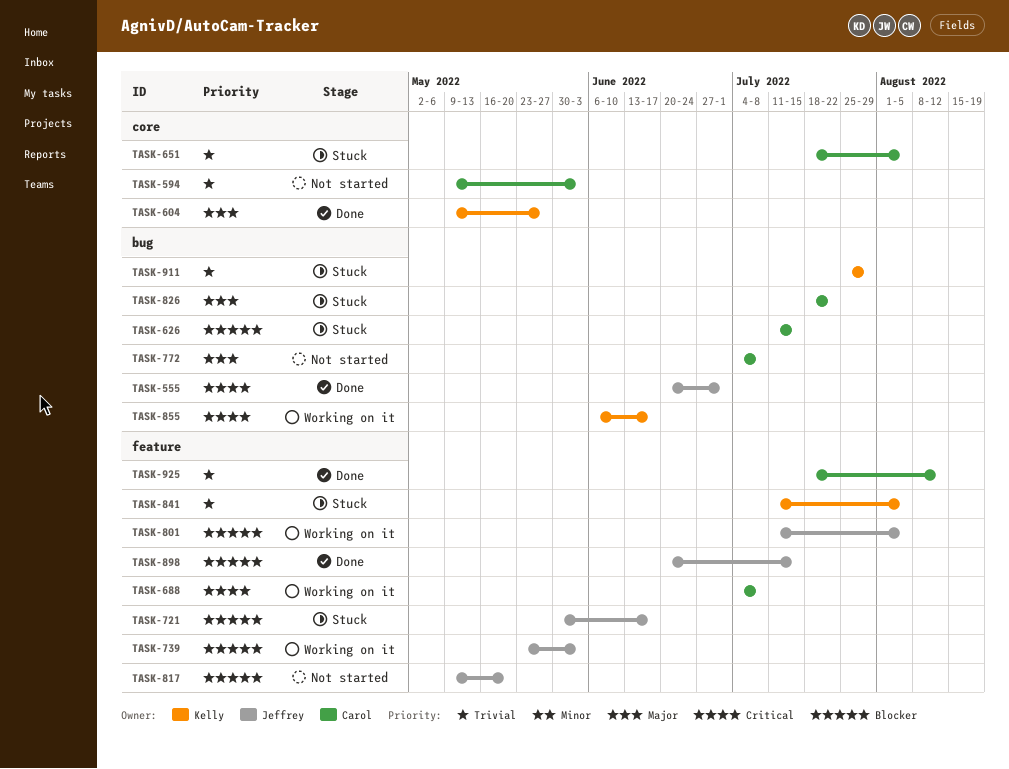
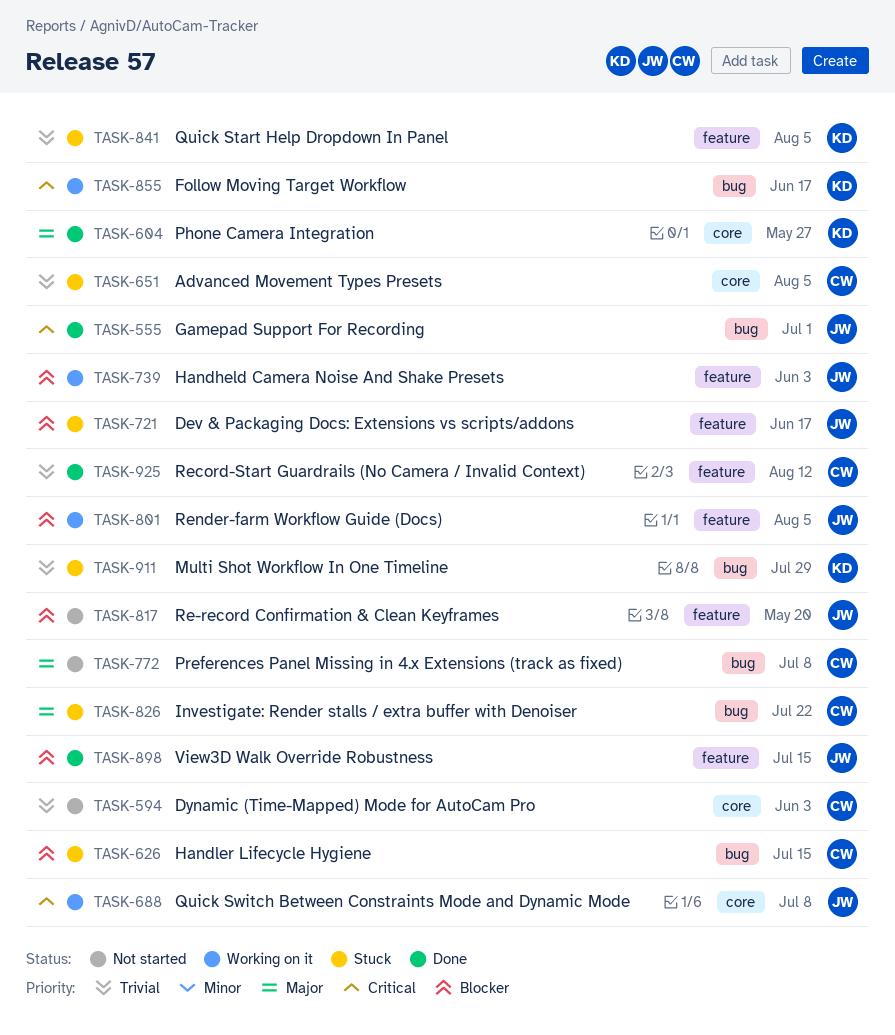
TASK-688, owner: Carol -> Jeffrey
TASK-688, label: feature -> core

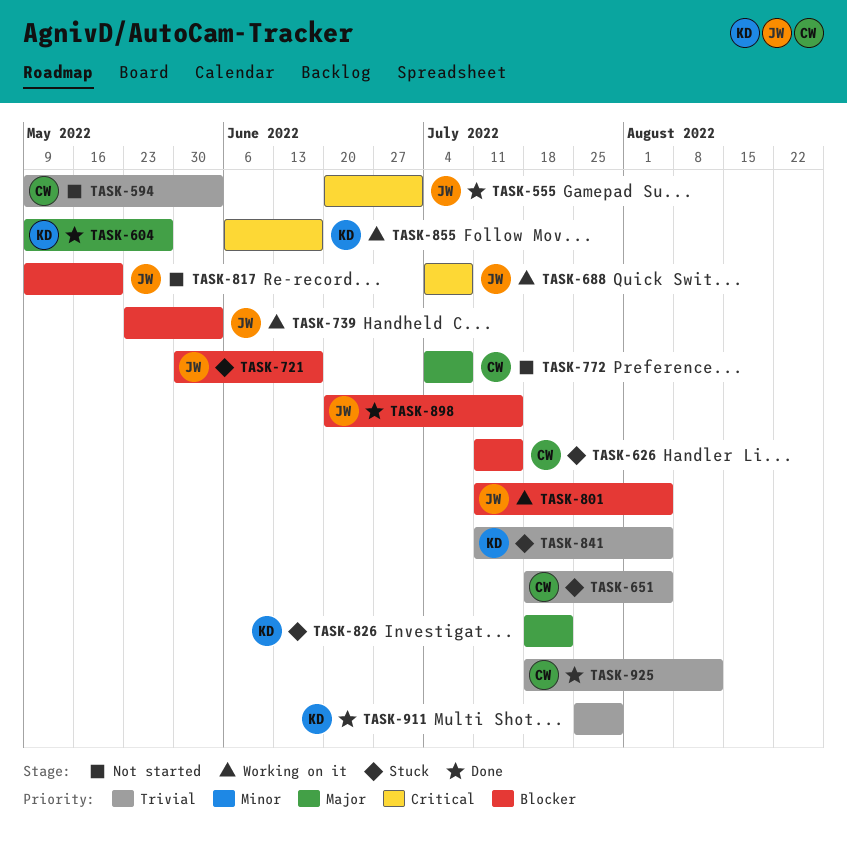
TASK-826, owner: CW -> KD
TASK-911, status: Stuck -> Done

